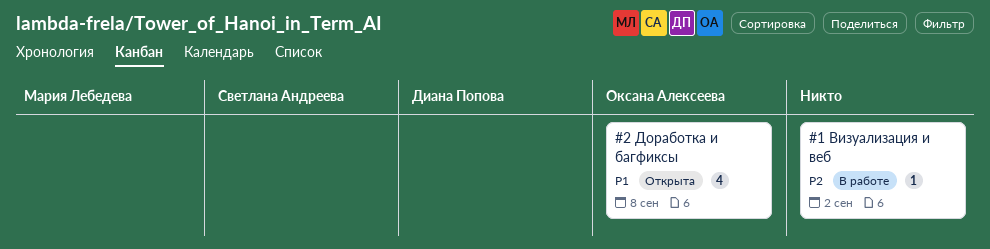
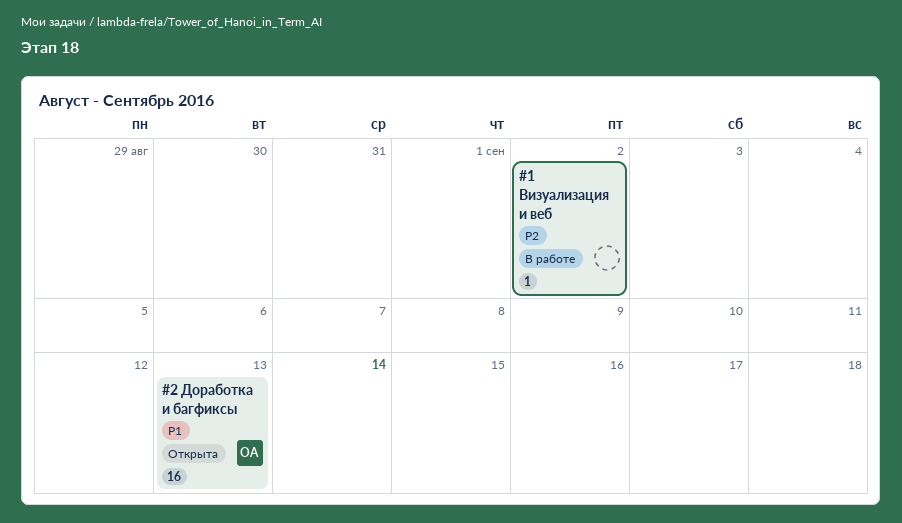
#2 Доработка и багфиксы, estimate: 4 -> 16
#2 Доработка и багфиксы, due: Sep 8 -> Sep 13

